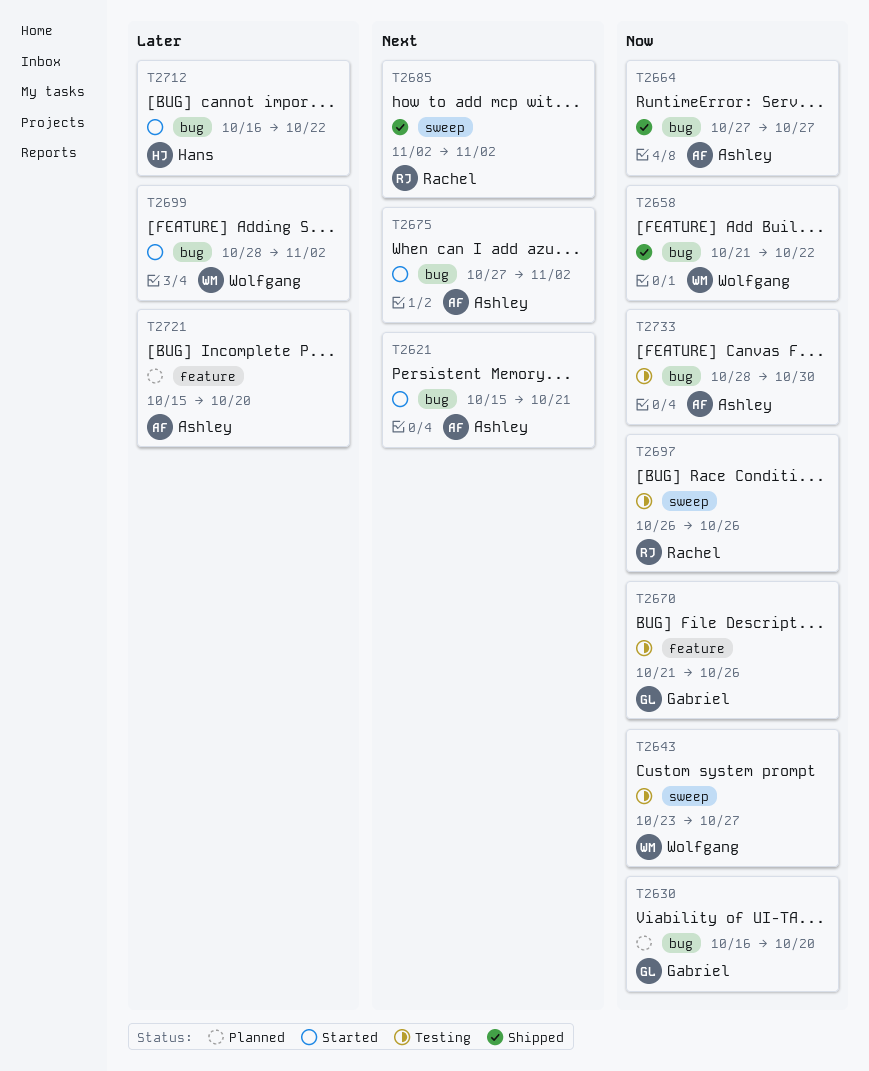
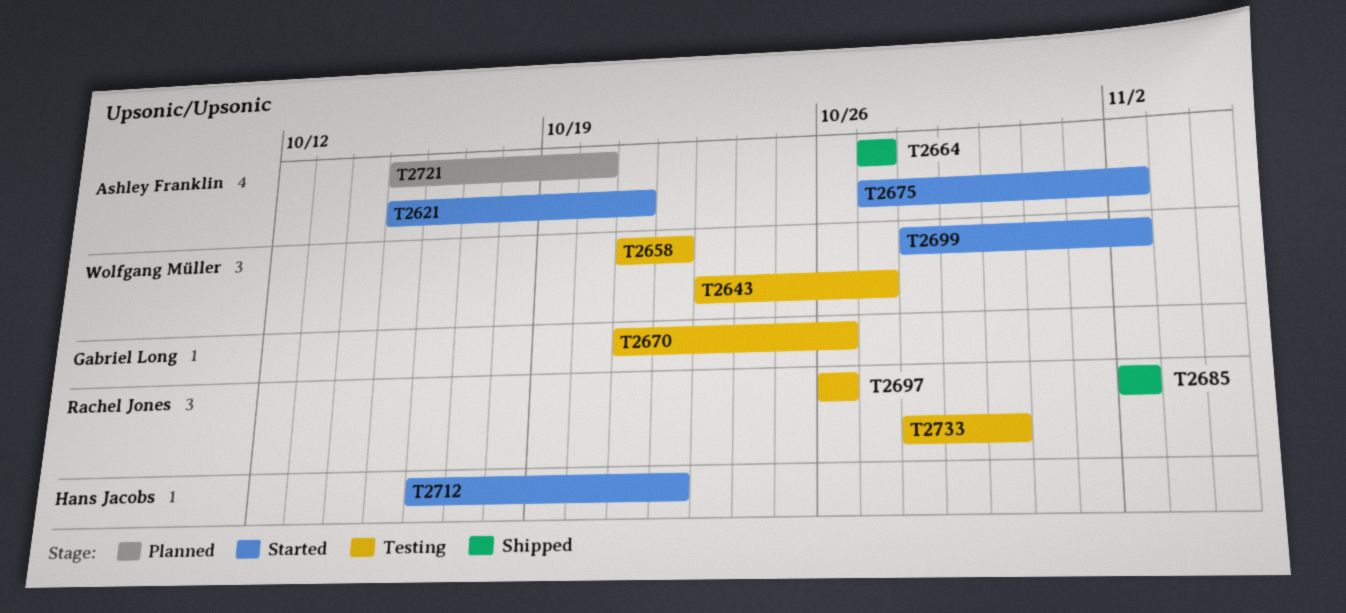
T2630: present -> none
T2658, status: Shipped -> Testing
T2733, owner: Ashley Franklin -> Rachel Jones

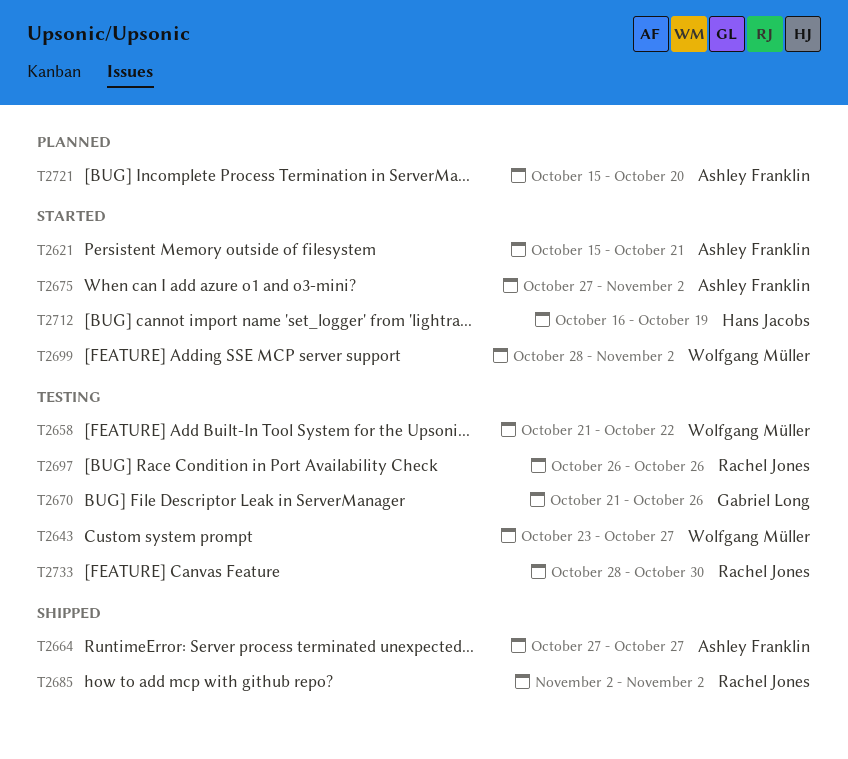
T2712, due: Oct 22 -> Oct 19

